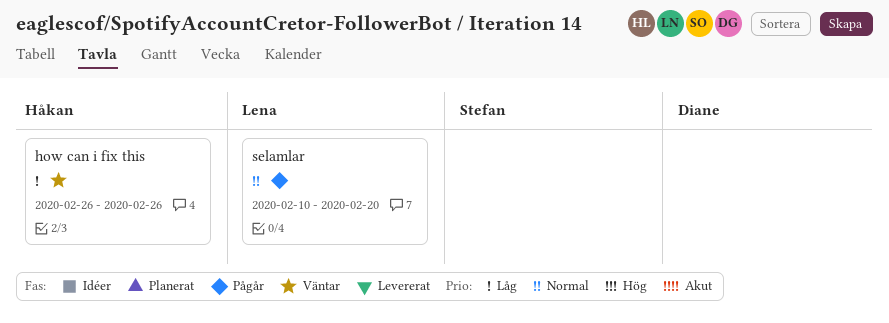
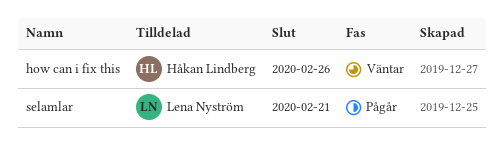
selamlar, due: Feb 20 -> Feb 21

